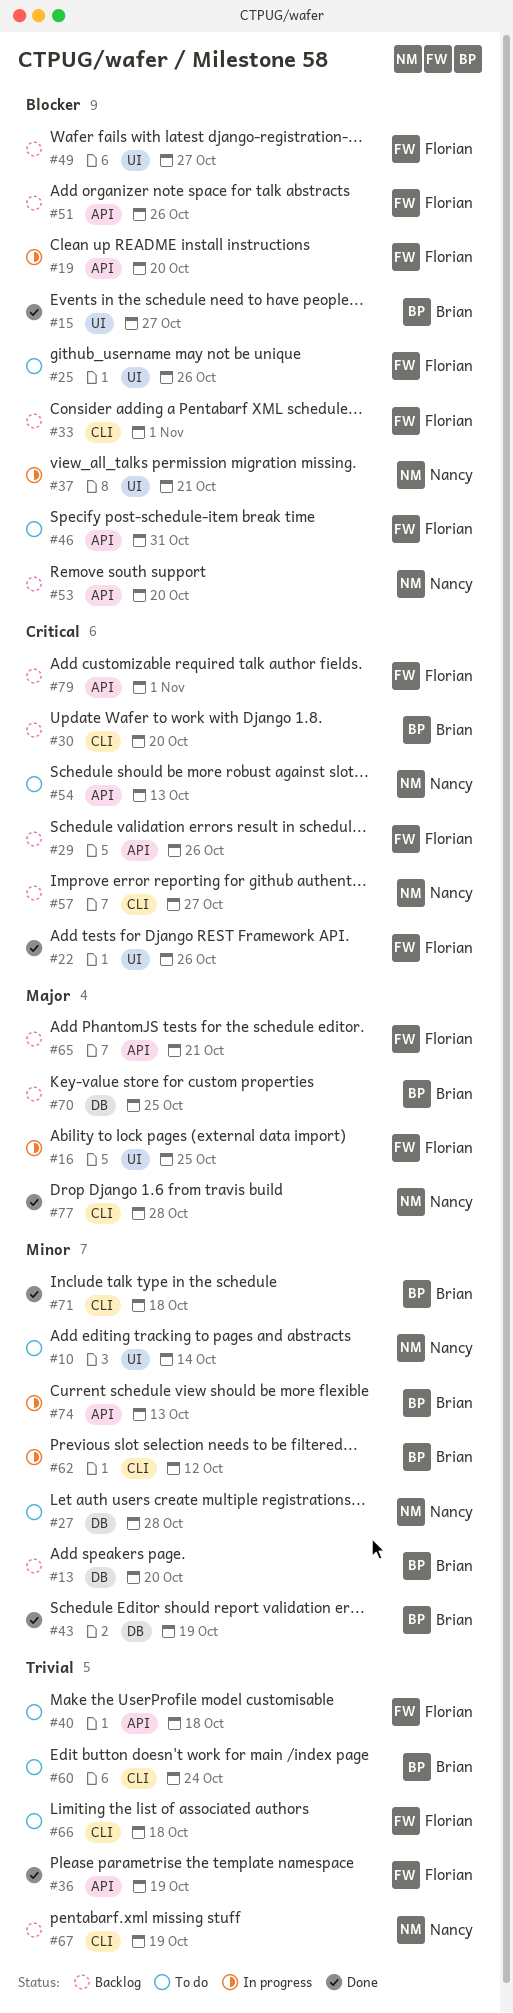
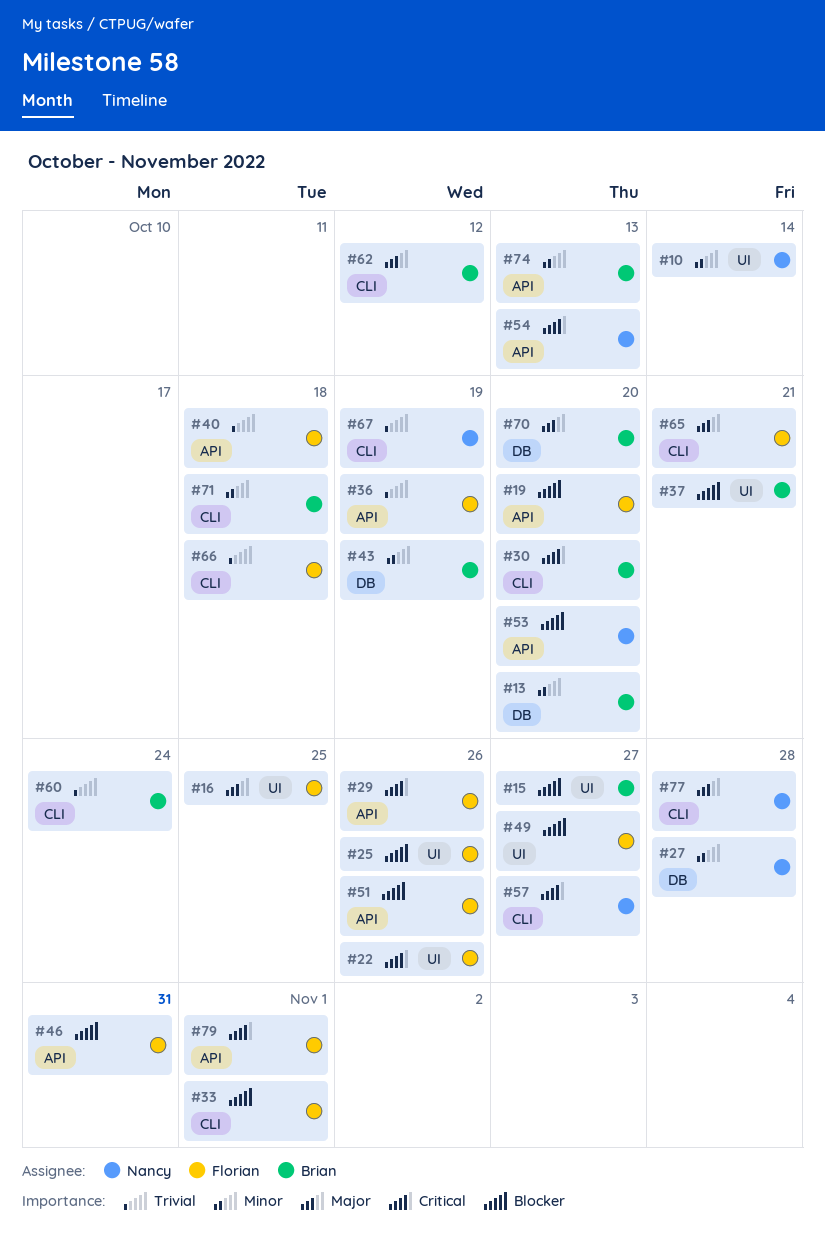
#37, owner: Nancy -> Brian
#62, priority: Minor -> Major
#65, label: API -> CLI
#70, due: Oct 25 -> Oct 20

